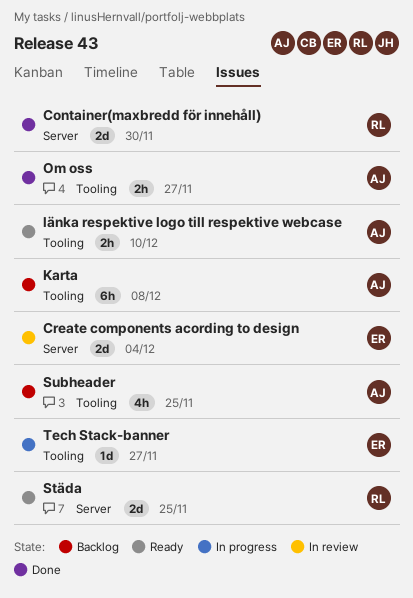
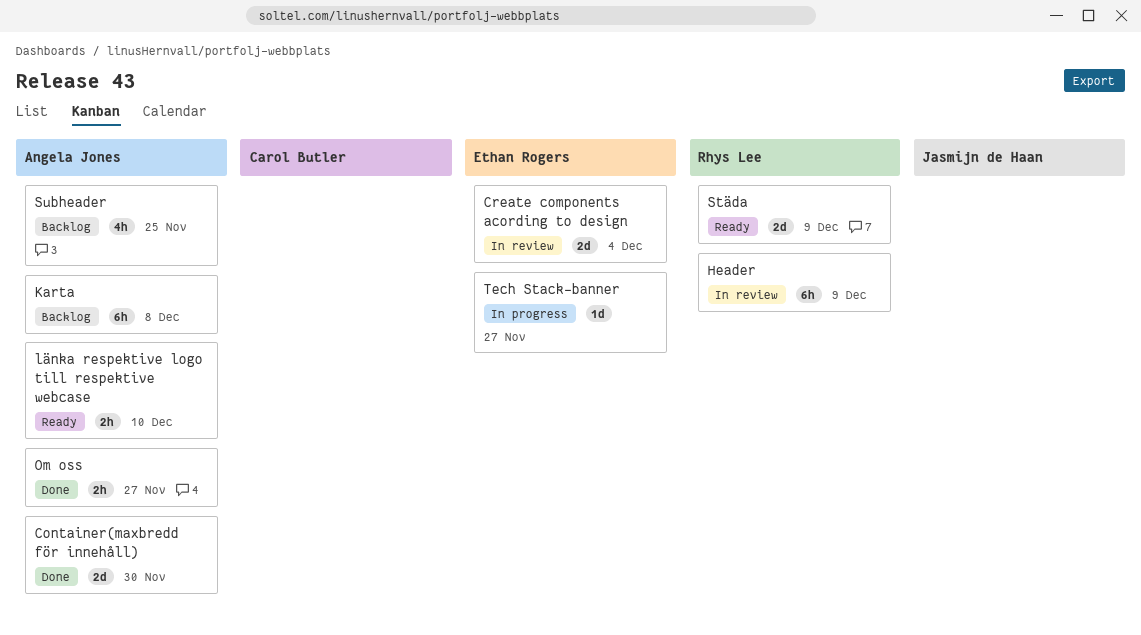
Container(maxbredd för innehåll), owner: Rhys Lee -> Angela Jones
Header: none -> present
Städa, due: Nov 25 -> Dec 9

